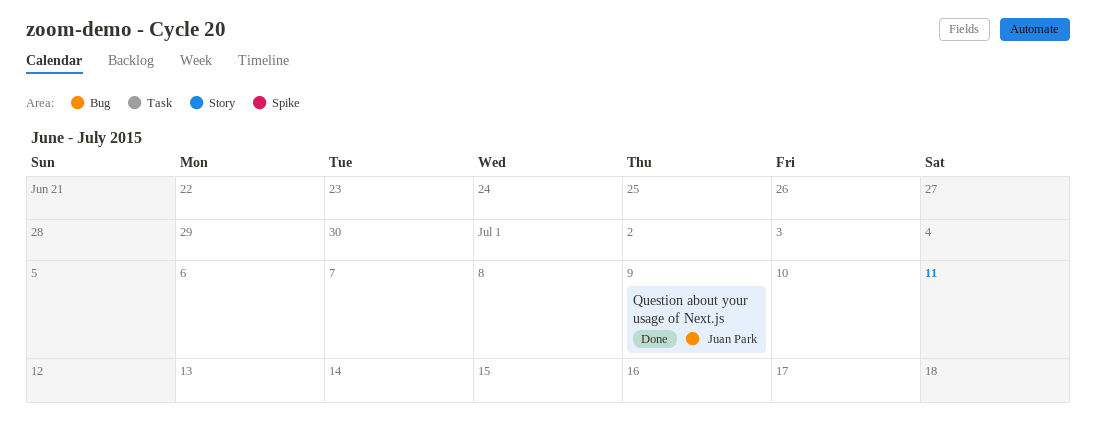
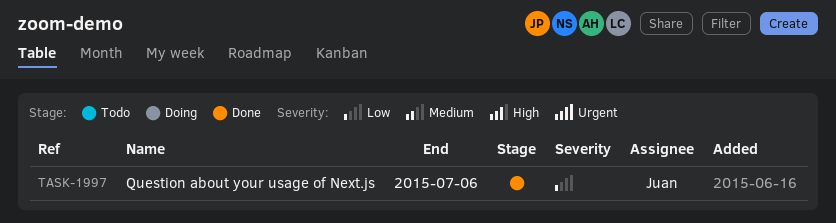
Question about your usage of Next.js, due: Jul 9 -> Jul 6

